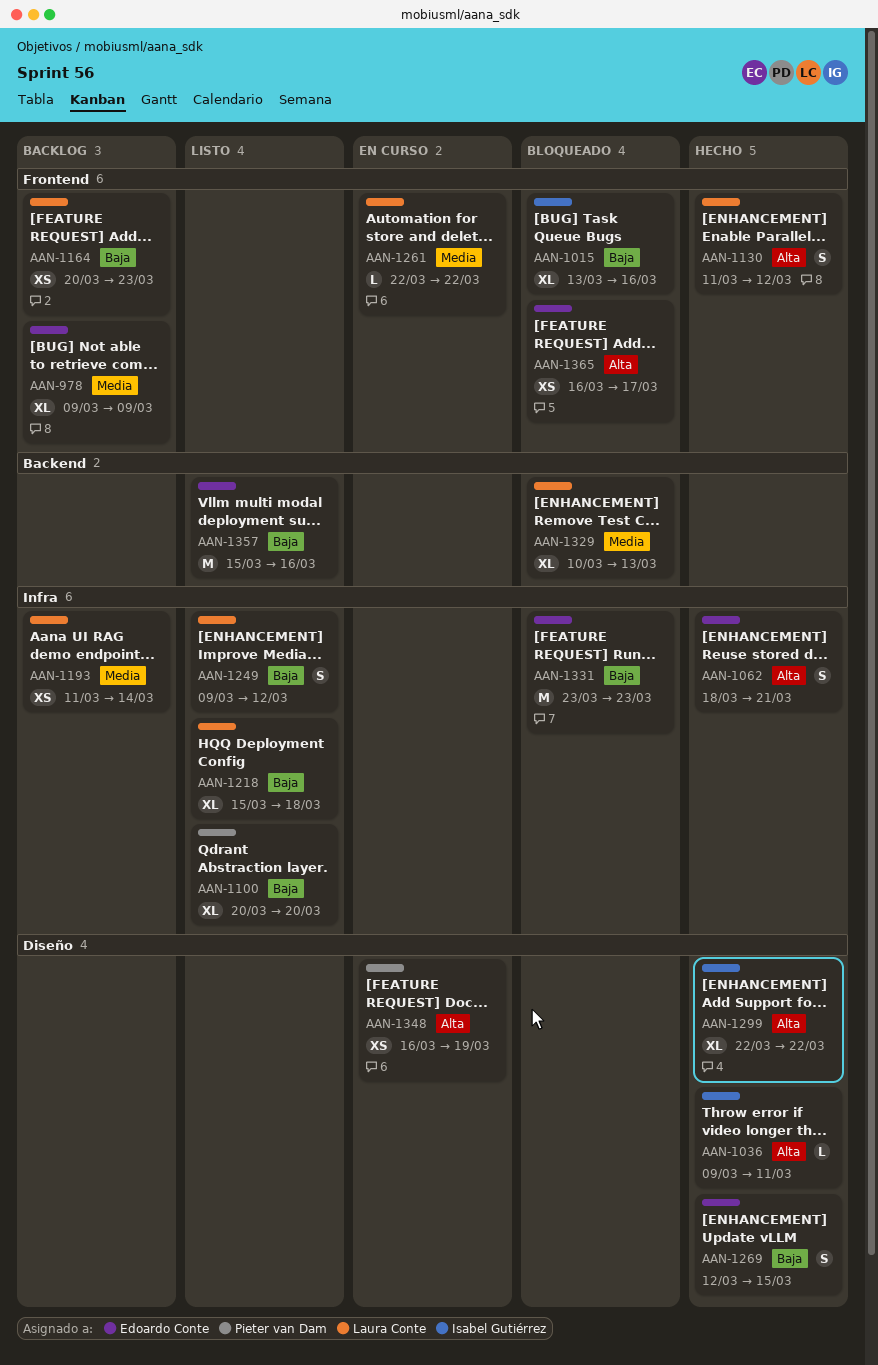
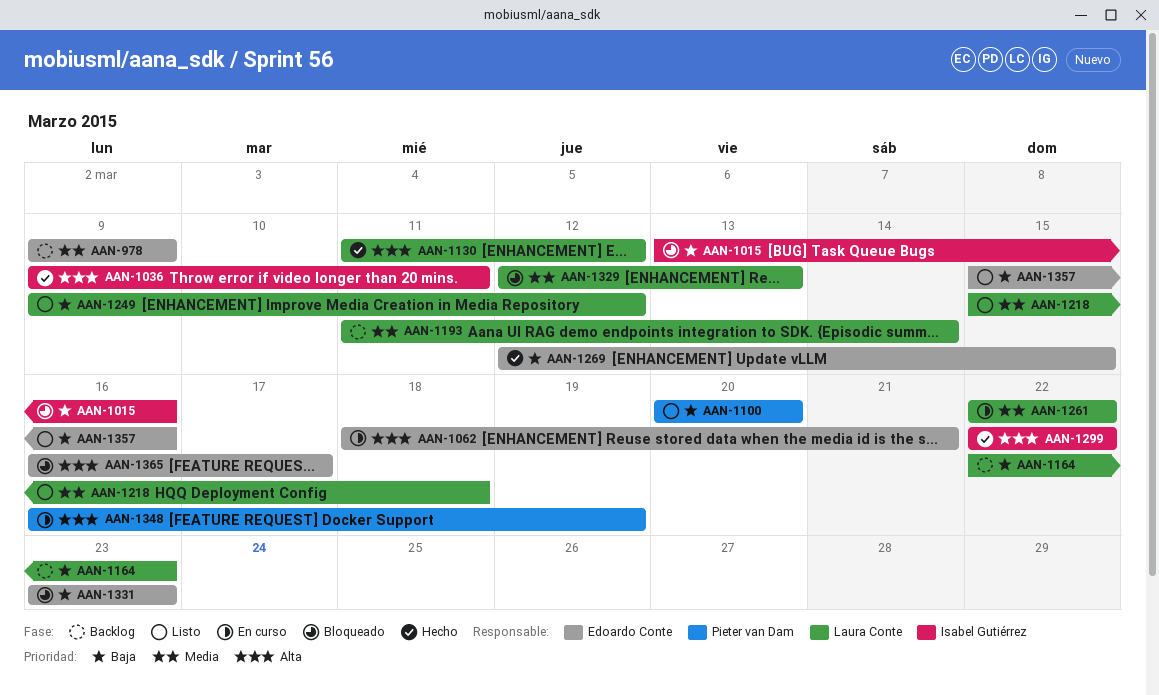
AAN-1062, status: Hecho -> En curso
AAN-1164, start: Mar 20 -> Mar 22
AAN-1218, priority: Baja -> Media
AAN-1329, start: Mar 10 -> Mar 12

